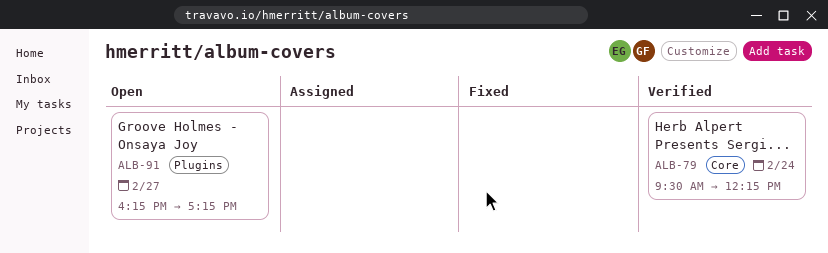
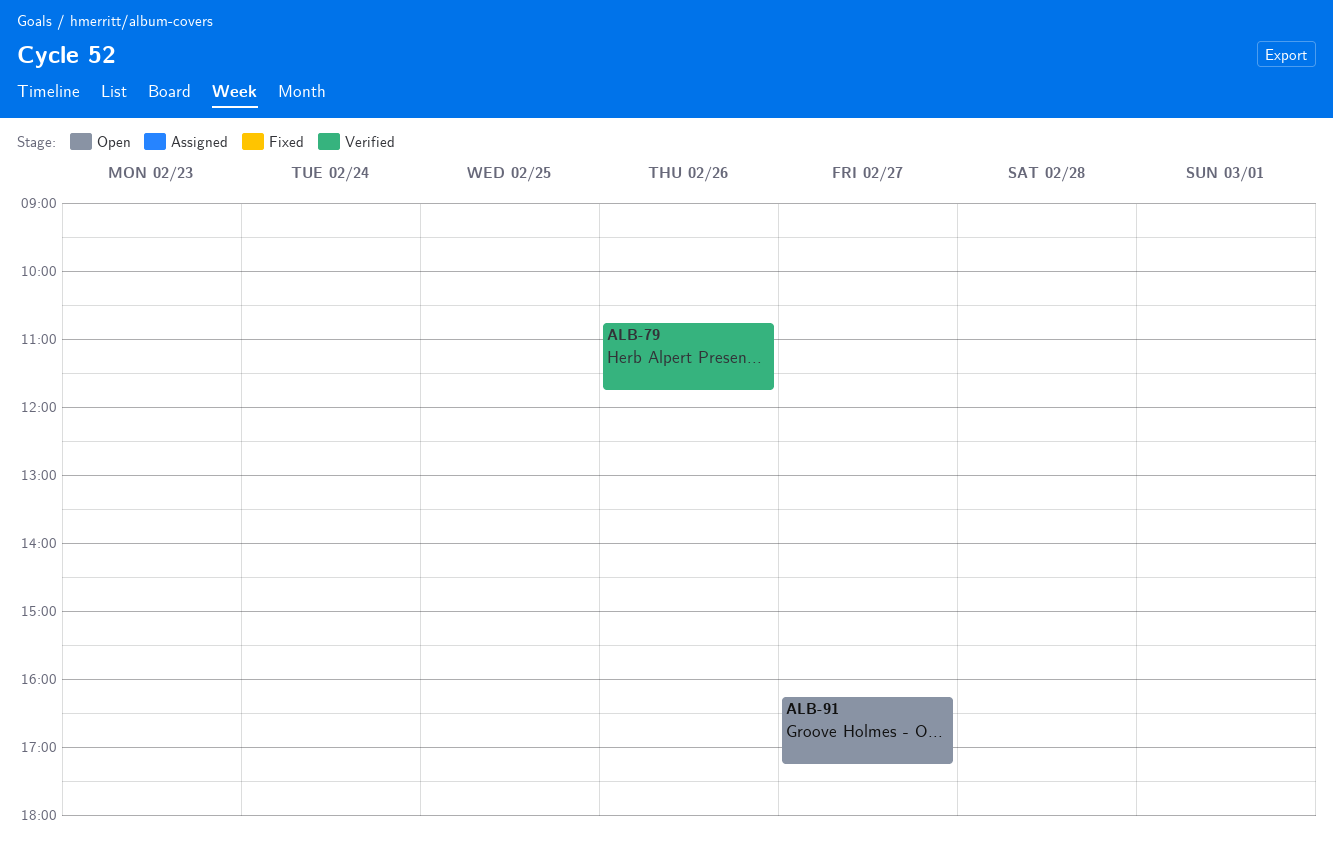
ALB-79, day: Feb 24 -> Feb 26
ALB-79, begins: 09:30 -> 10:45
ALB-79, ends: 12:15 -> 11:45

